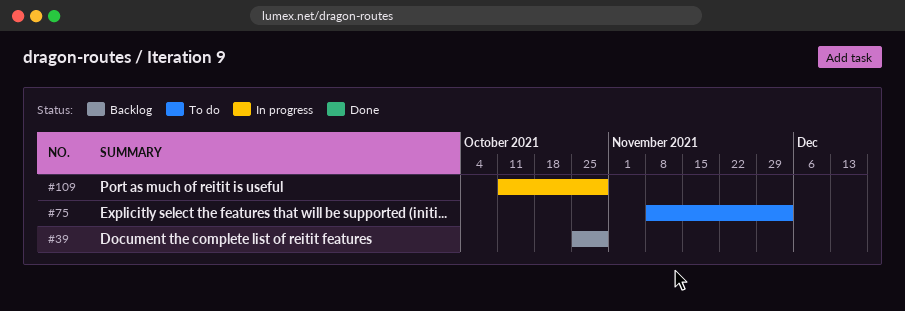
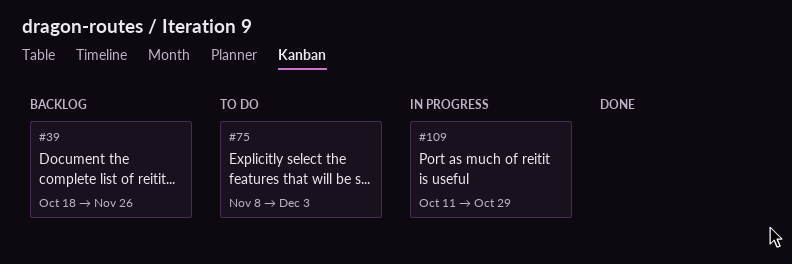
#39, start: Oct 25 -> Oct 18
#39, due: Oct 29 -> Nov 26

